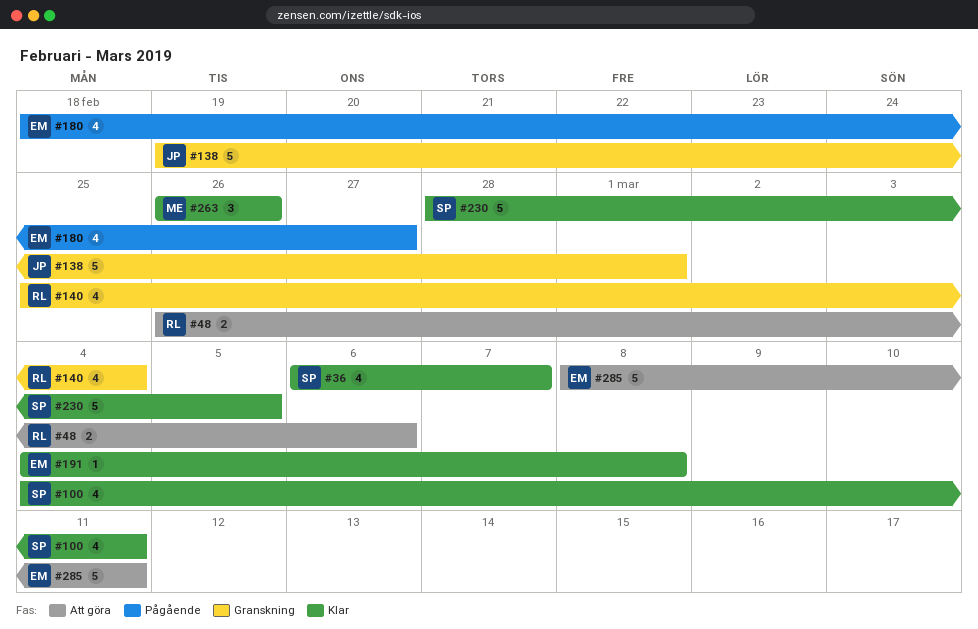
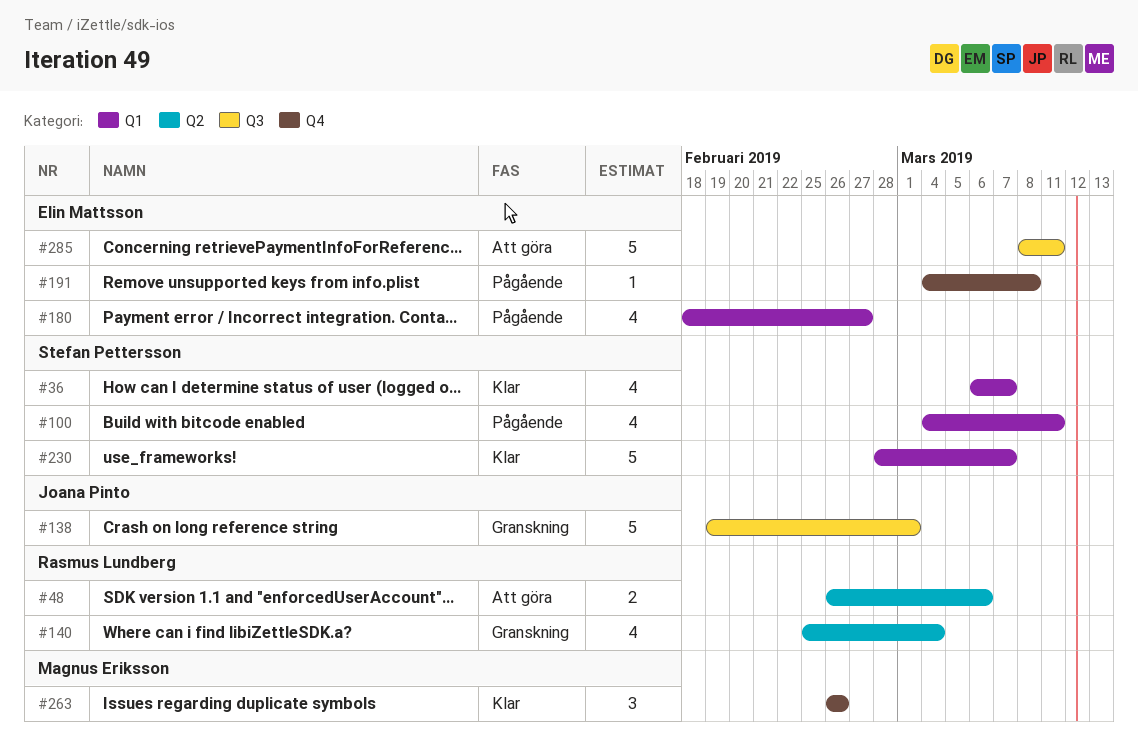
#100, status: Klar -> Pågående
#191, status: Klar -> Pågående
#230, due: Mar 5 -> Mar 7

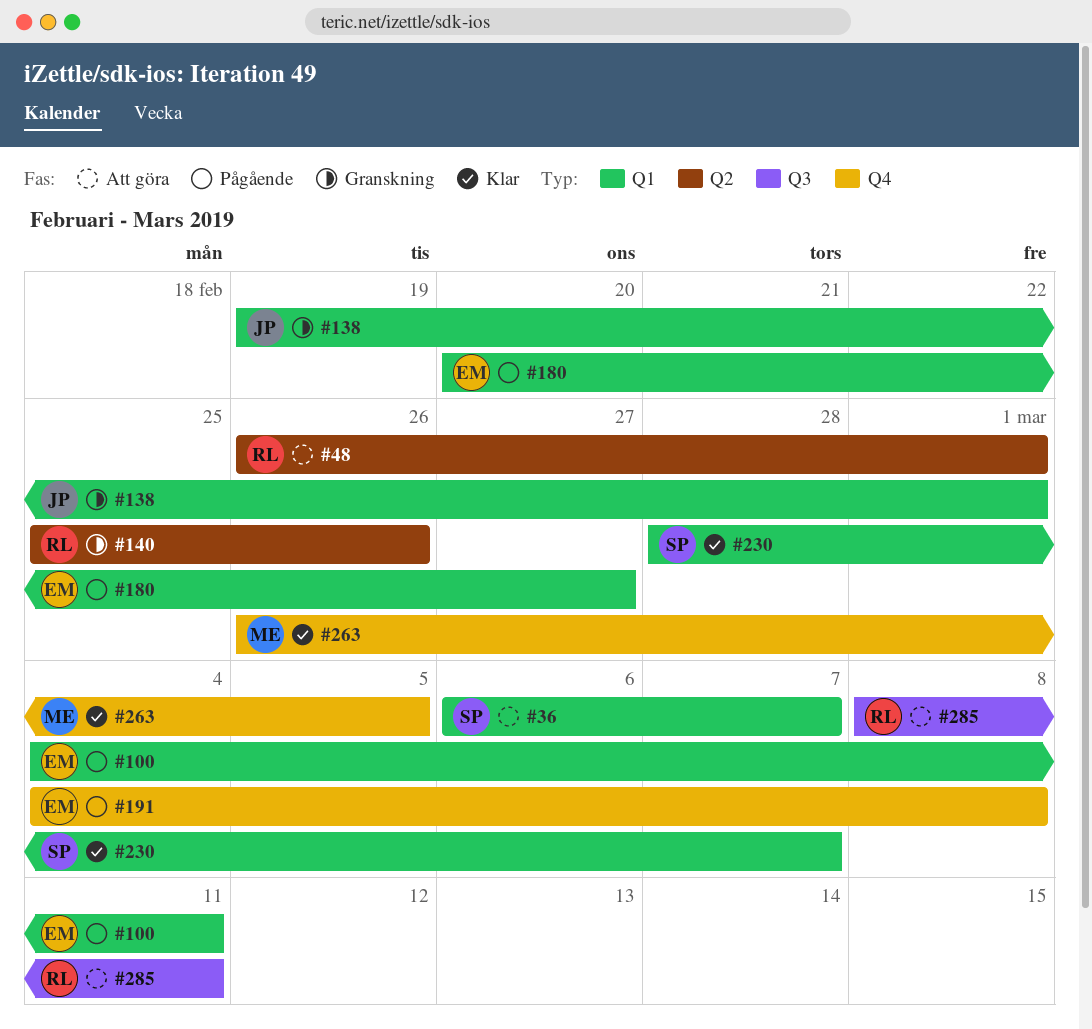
#36, status: Klar -> Att göra
#48, due: Mar 6 -> Mar 1
#100, owner: Stefan Pettersson -> Elin Mattsson
#138, label: Q3 -> Q1
#140, due: Mar 4 -> Feb 26
#180, start: Feb 18 -> Feb 20
#263, due: Feb 26 -> Mar 5
#285, owner: Elin Mattsson -> Rasmus Lundberg

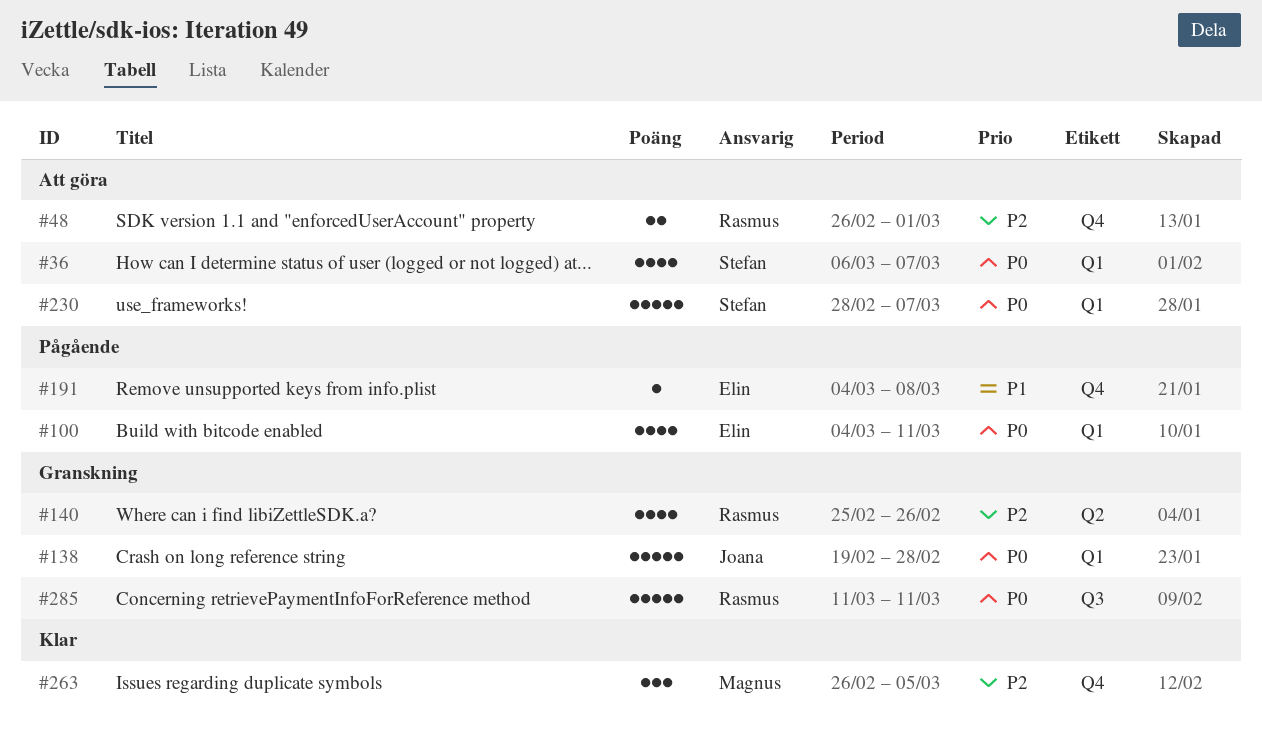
#48, label: Q2 -> Q4
#138, due: Mar 1 -> Feb 28
#180: present -> none
#230, status: Klar -> Att göra
#285, status: Att göra -> Granskning
#285, start: Mar 8 -> Mar 11

